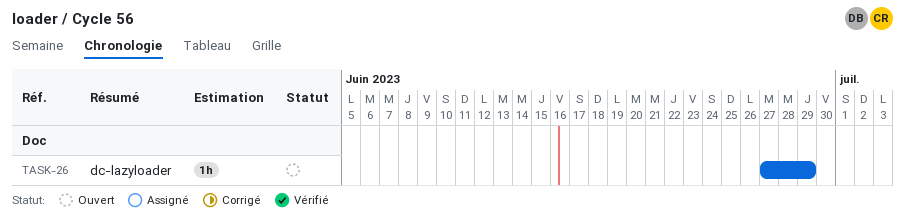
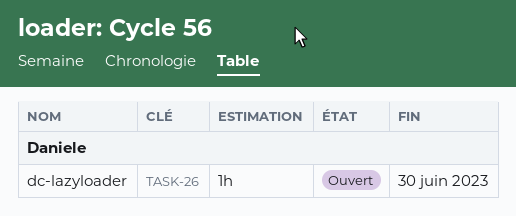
TASK-26, due: Jun 29 -> Jun 30

